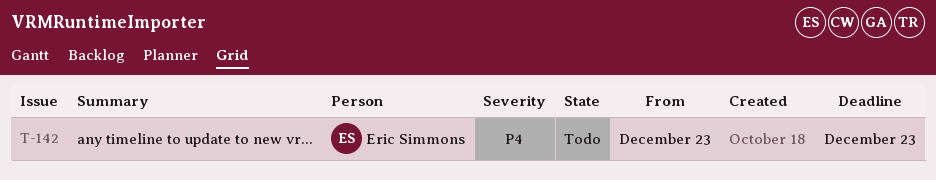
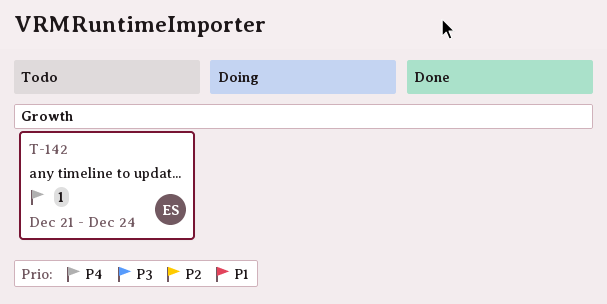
T-142, start: Dec 23 -> Dec 21
T-142, due: Dec 23 -> Dec 24

